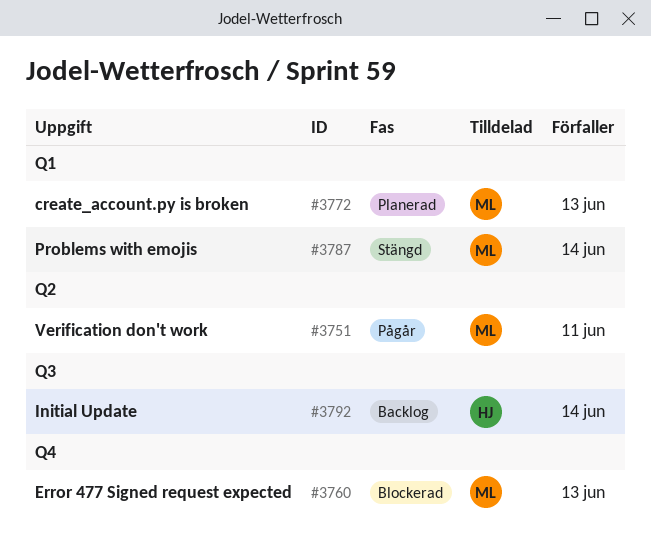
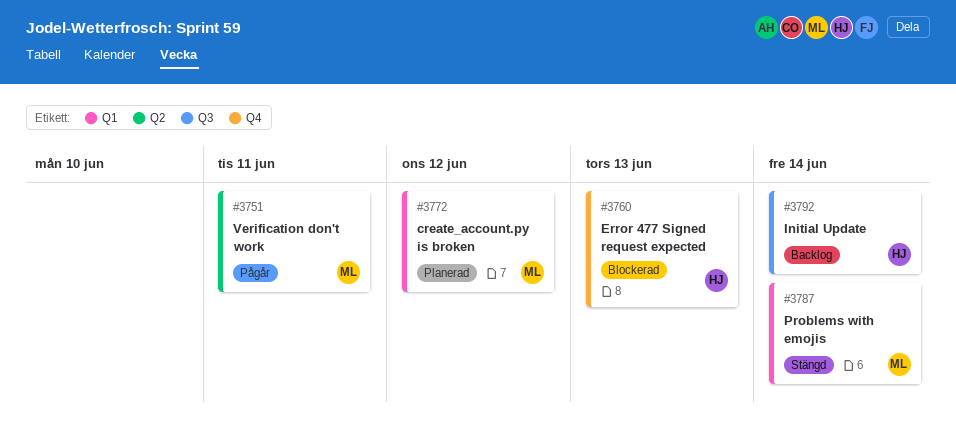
#3760, owner: ML -> HJ
#3772, due: Jun 13 -> Jun 12

